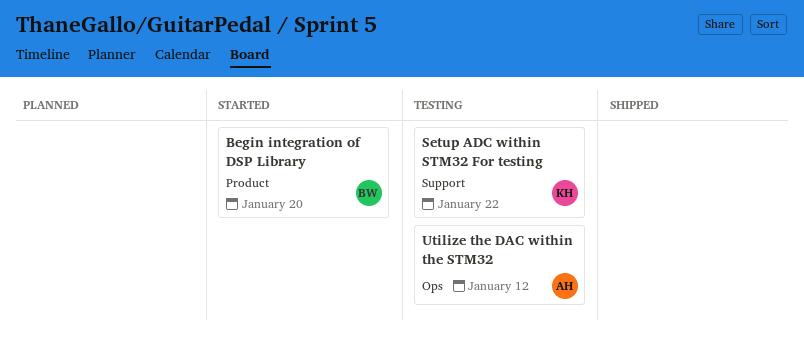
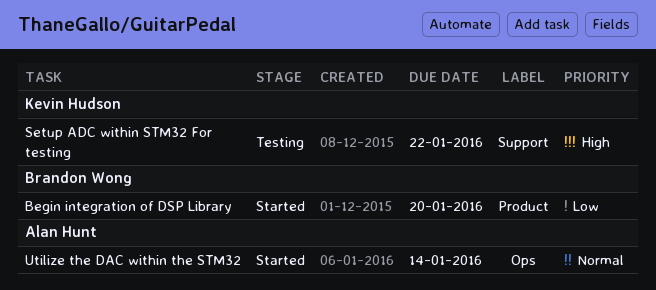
Utilize the DAC within the STM32, status: Testing -> Started
Utilize the DAC within the STM32, due: Jan 12 -> Jan 14

